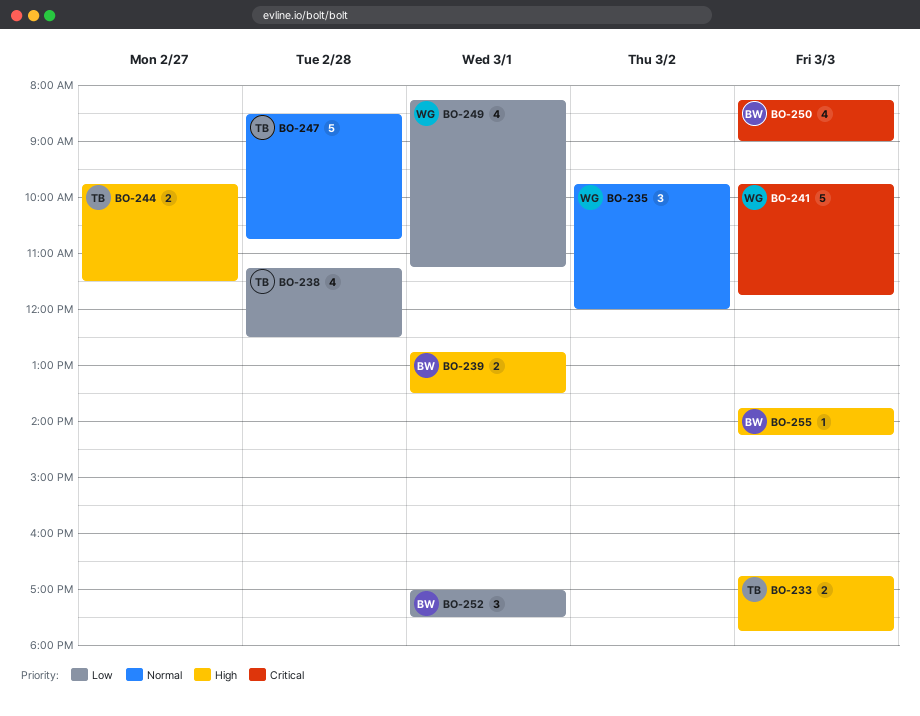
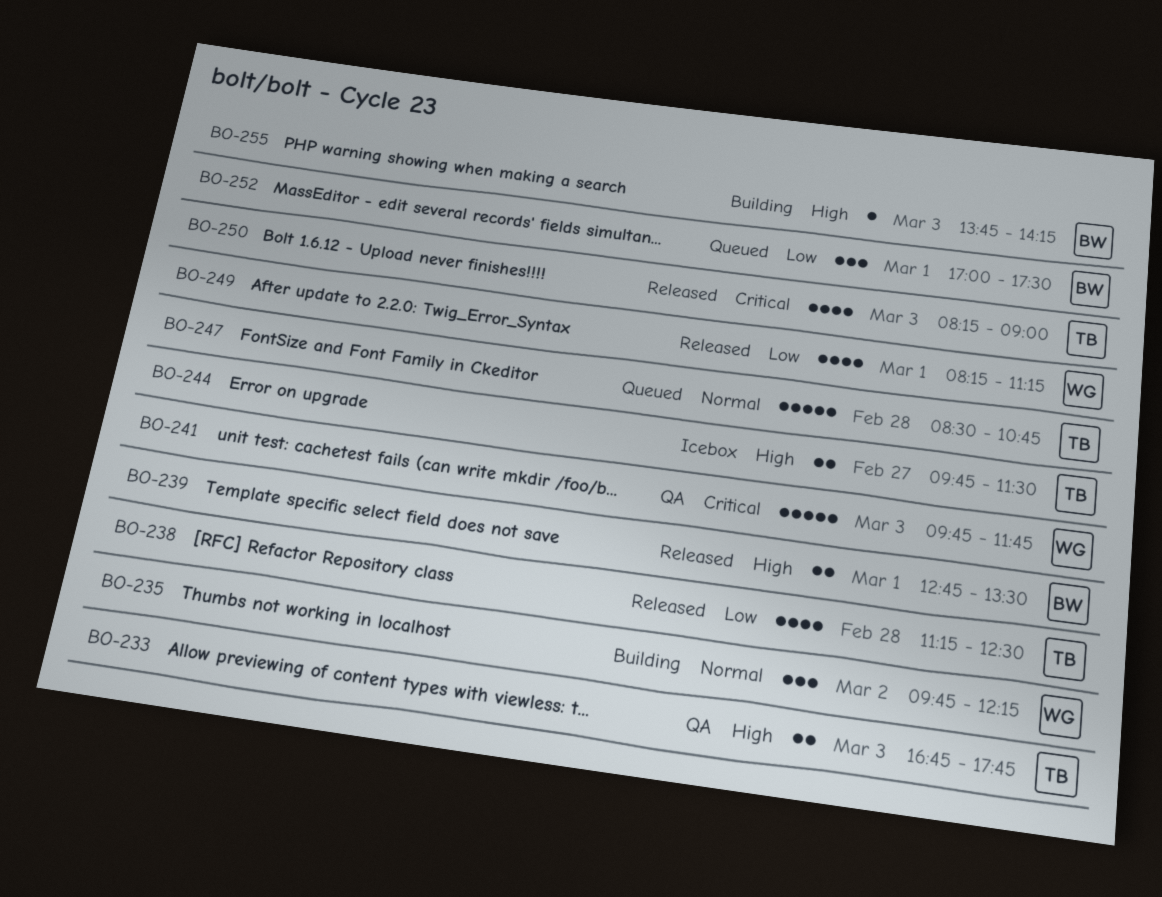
BO-235, ends: 12:00 -> 12:15
BO-250, owner: BW -> TB

